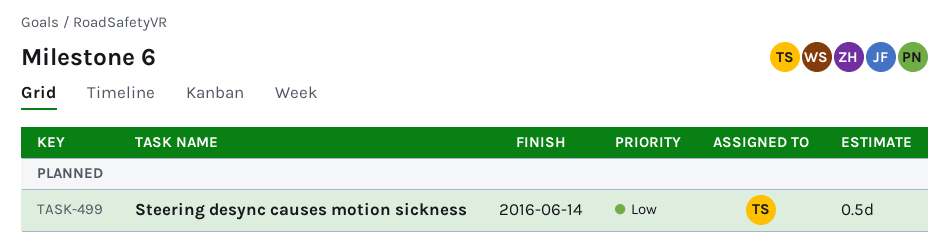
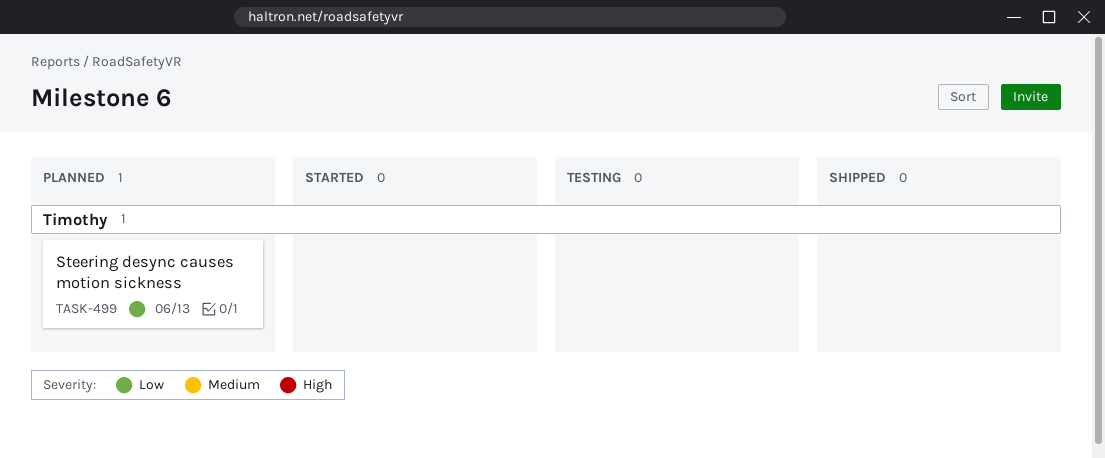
TASK-499, due: Jun 14 -> Jun 13

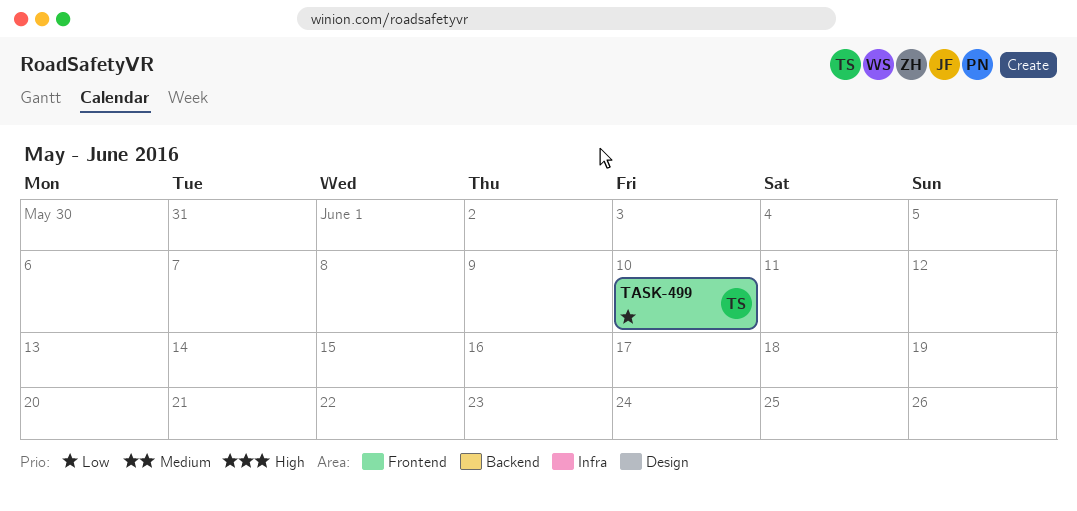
TASK-499, due: Jun 13 -> Jun 10

